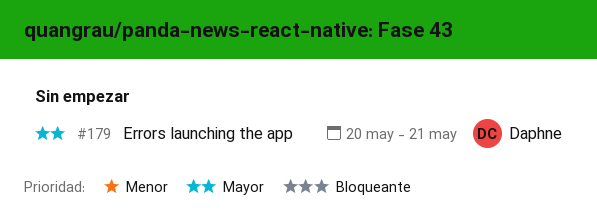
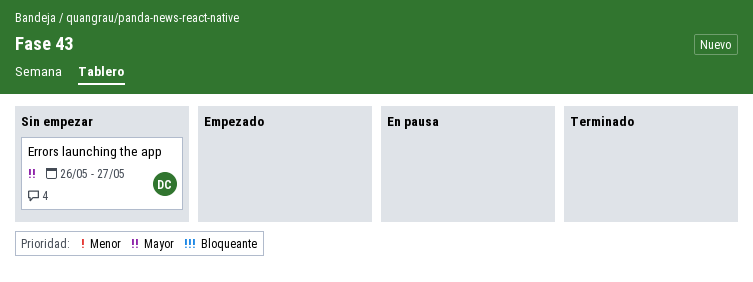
Errors launching the app, start: May 20 -> May 26
Errors launching the app, due: May 21 -> May 27

